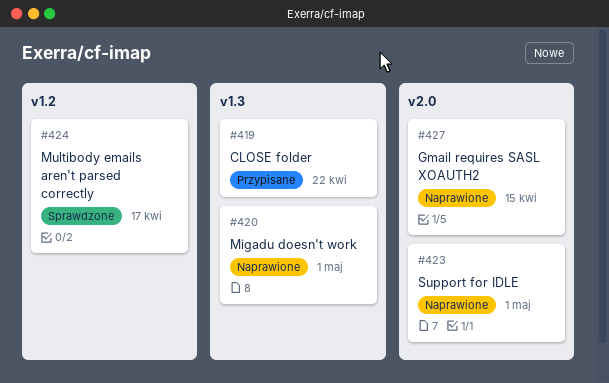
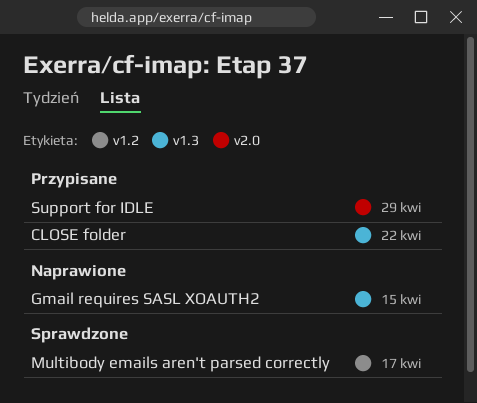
Gmail requires SASL XOAUTH2, label: v2.0 -> v1.3
Migadu doesn't work: present -> none
Support for IDLE, status: Naprawione -> Przypisane
Support for IDLE, due: May 1 -> Apr 29

